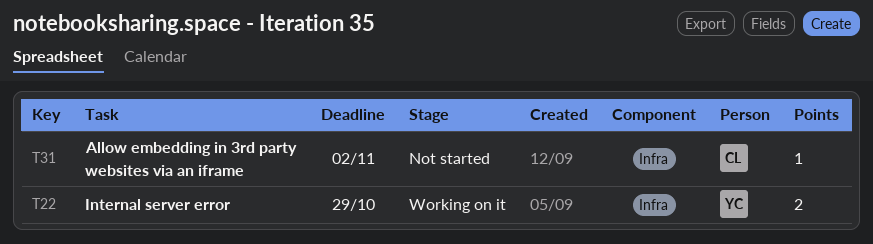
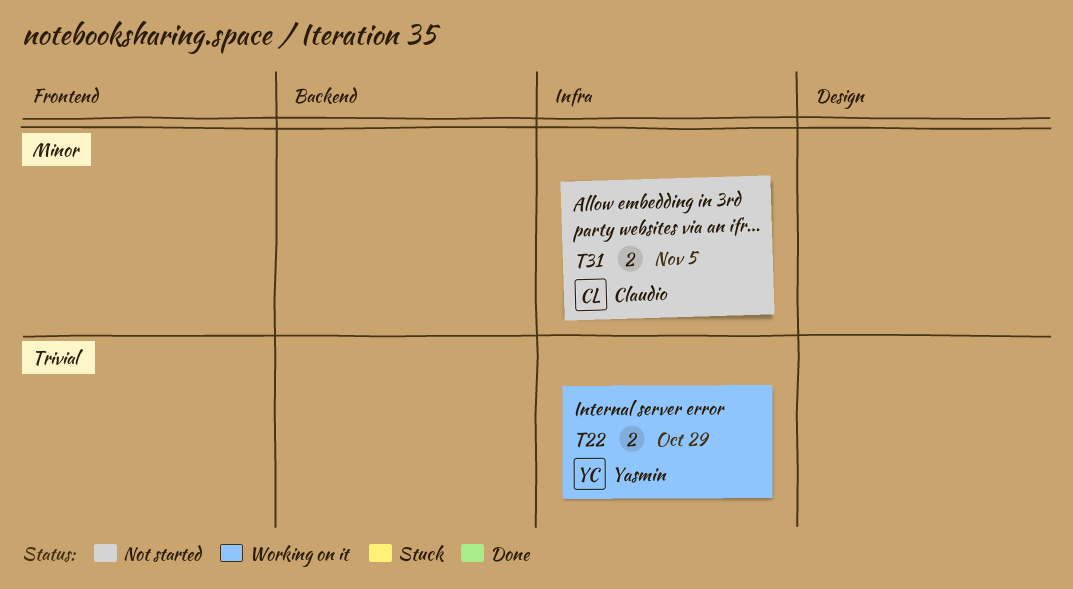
T31, estimate: 1 -> 2
T31, due: Nov 2 -> Nov 5

